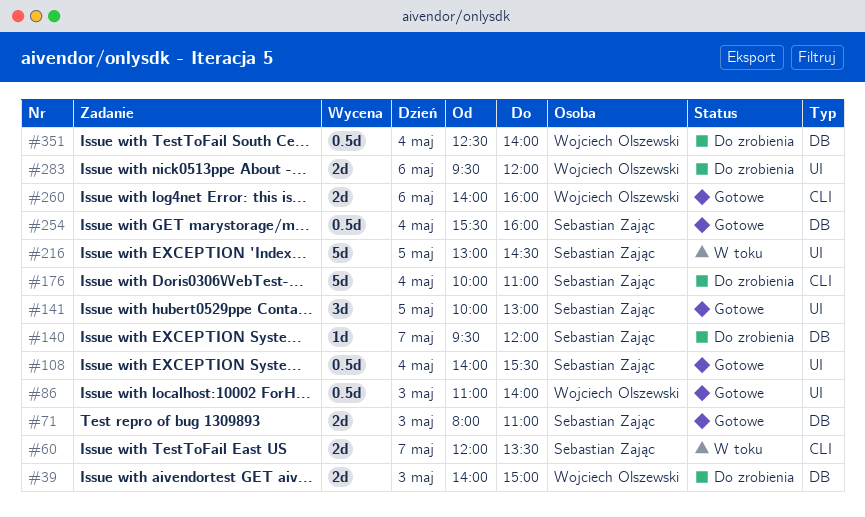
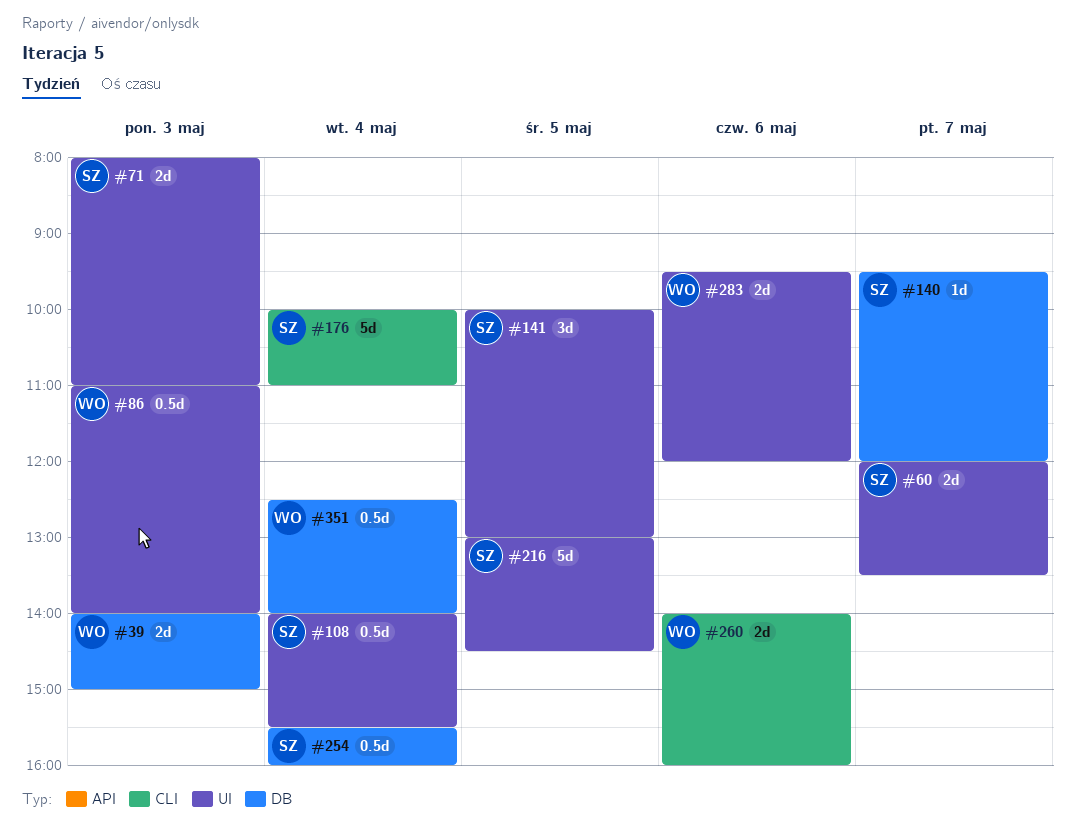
#60, label: CLI -> UI
#71, label: DB -> UI

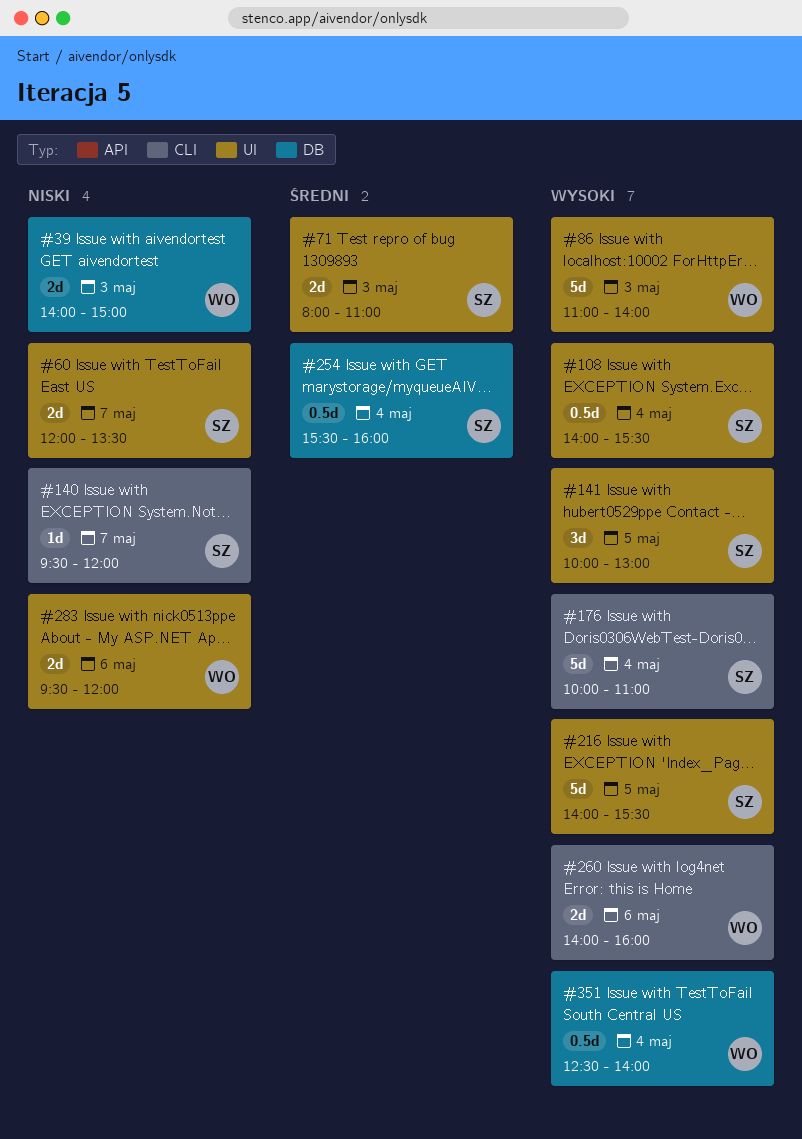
#86, estimate: 0.5d -> 5d
#140, label: DB -> CLI
#216, begins: 13:00 -> 14:00
#216, ends: 14:30 -> 15:30

